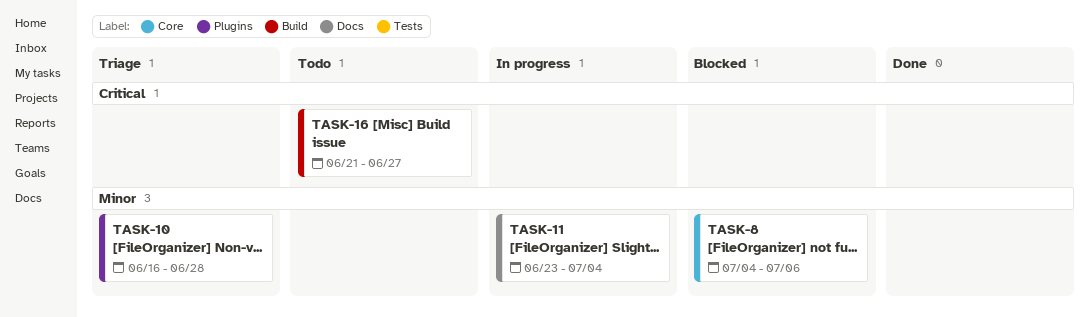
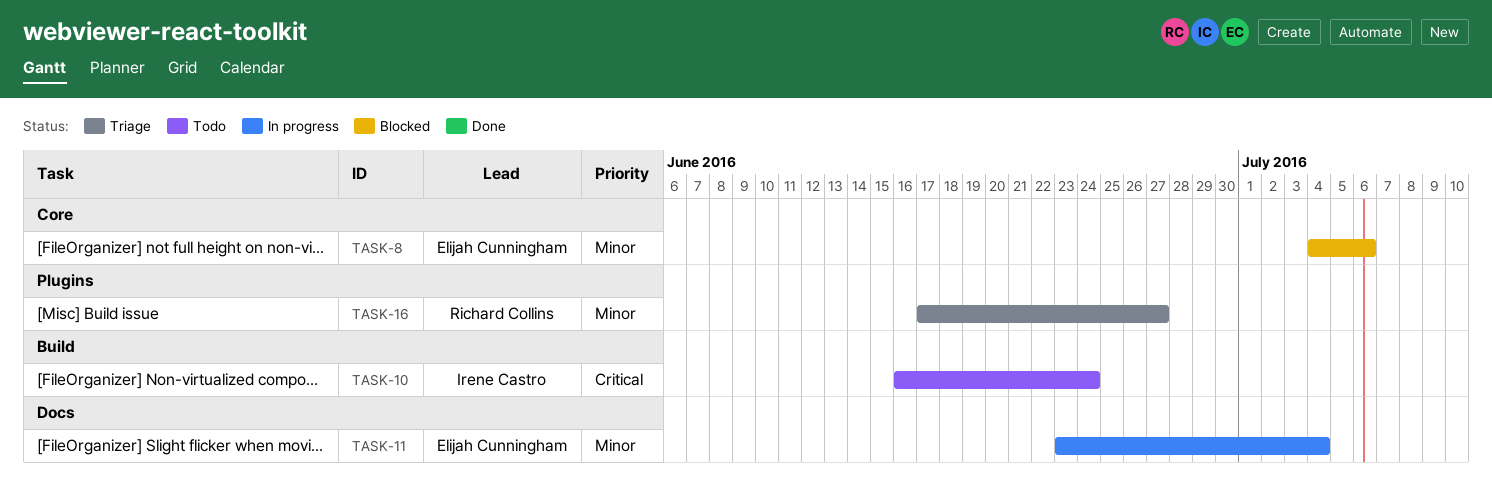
TASK-10, status: Triage -> Todo
TASK-10, priority: Minor -> Critical
TASK-10, label: Plugins -> Build
TASK-10, due: Jun 28 -> Jun 24
TASK-16, status: Todo -> Triage
TASK-16, priority: Critical -> Minor
TASK-16, label: Build -> Plugins
TASK-16, start: Jun 21 -> Jun 17

